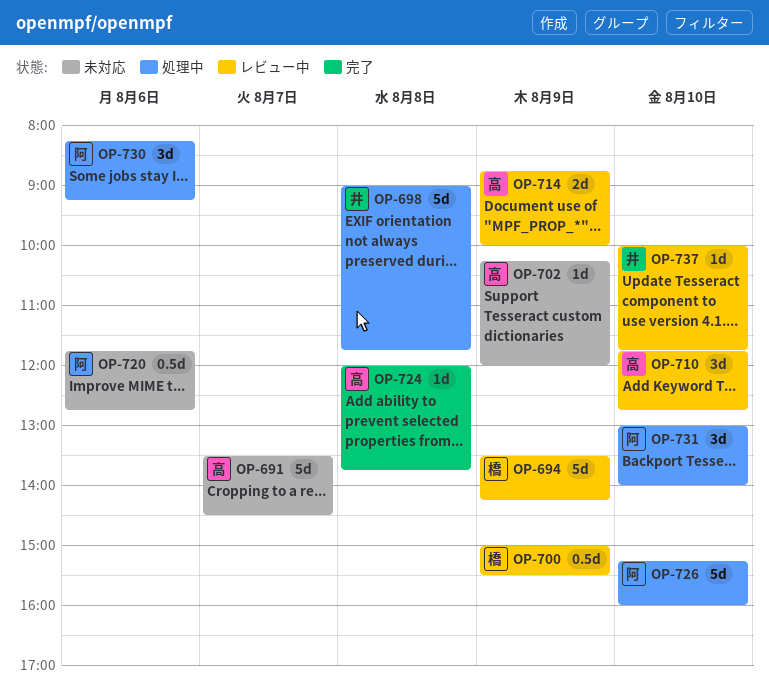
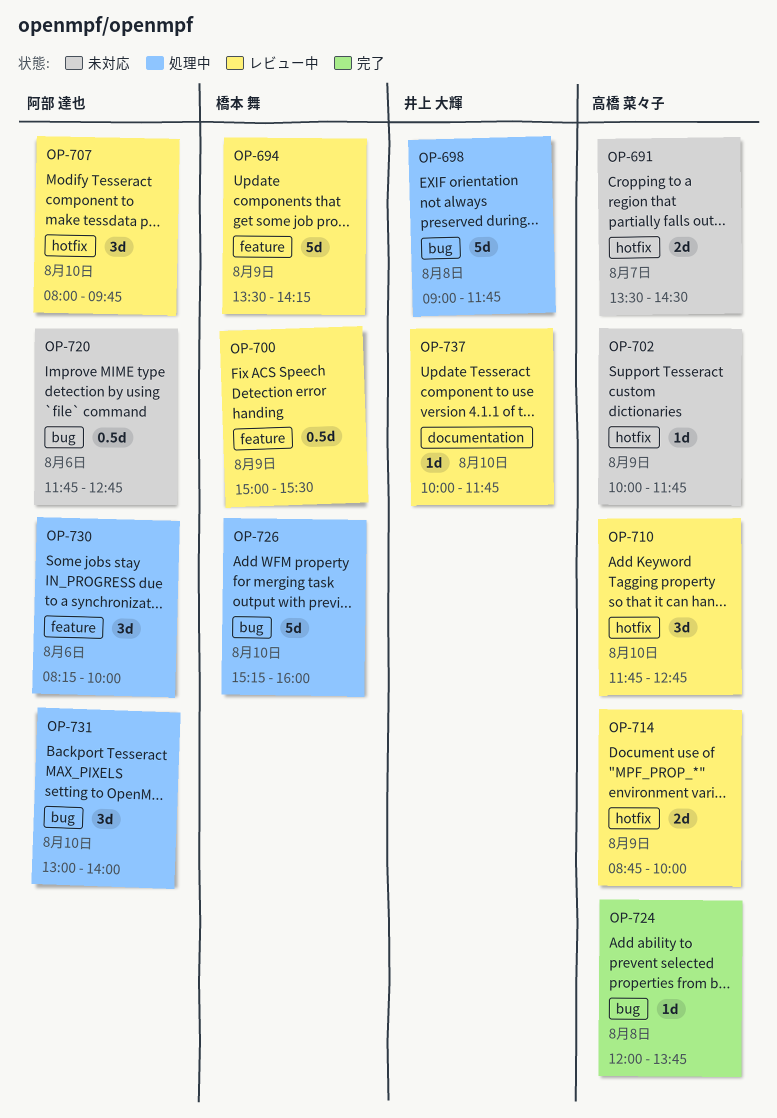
OP-691, estimate: 5d -> 2d
OP-702, begins: 10:15 -> 10:00
OP-702, ends: 12:00 -> 11:45
OP-707: none -> present
OP-726, owner: 阿部 達也 -> 橋本 舞
OP-730, ends: 09:15 -> 10:00

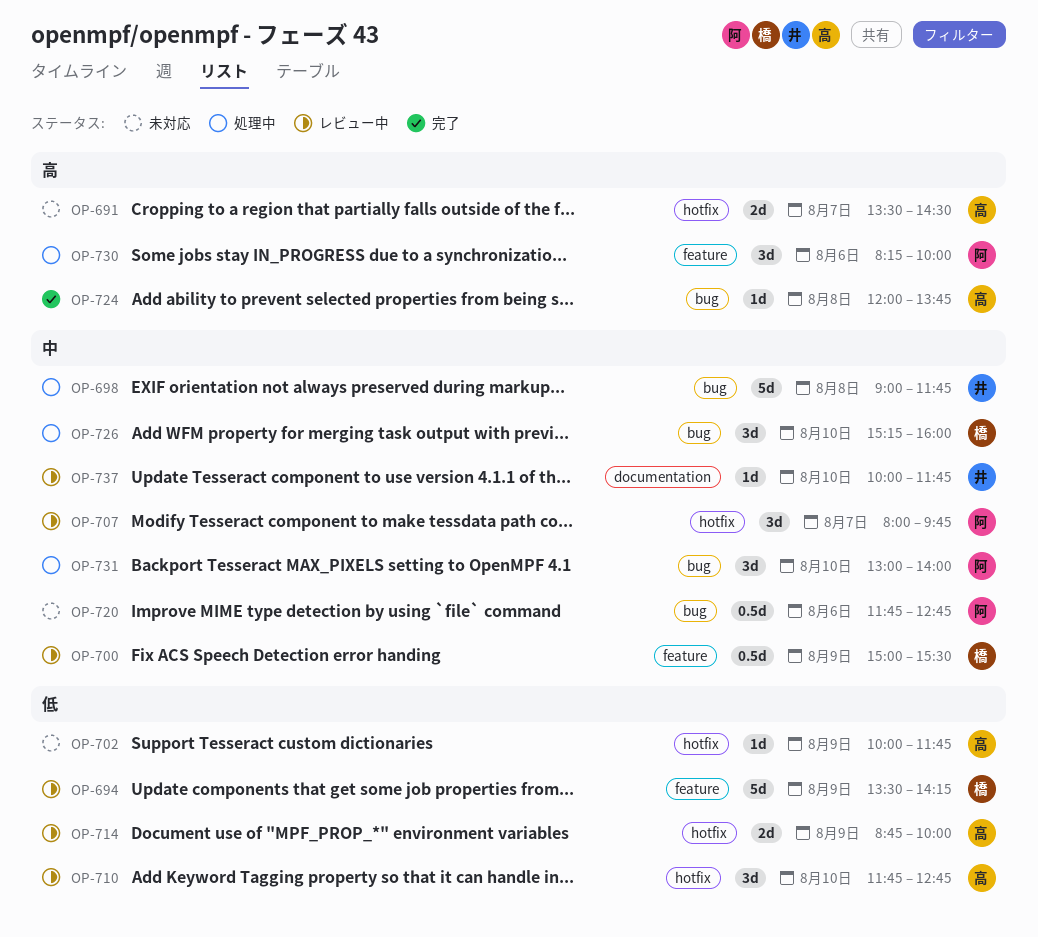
OP-707, day: Aug 10 -> Aug 7
OP-726, estimate: 5d -> 3d

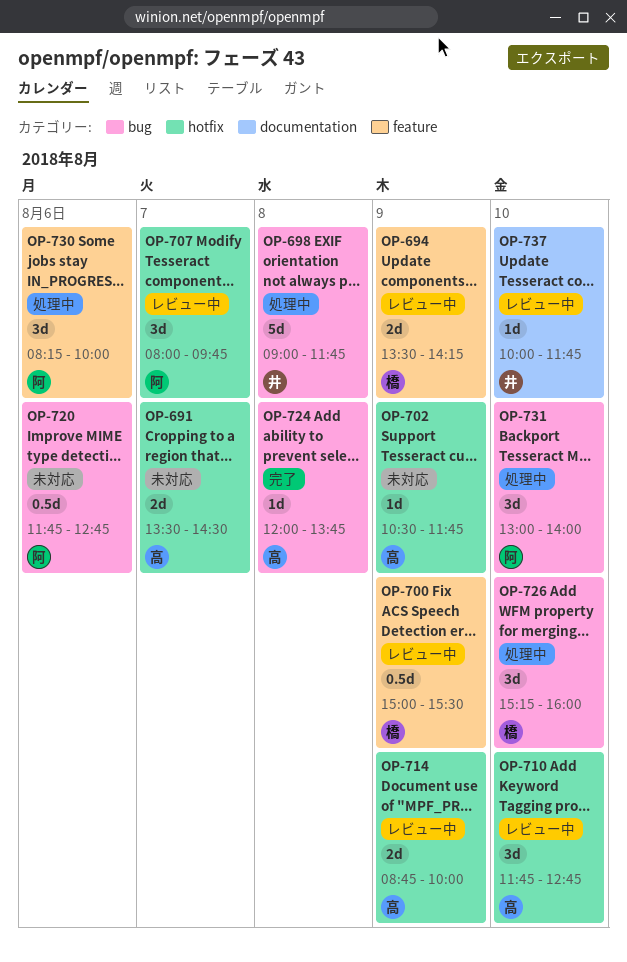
OP-694, estimate: 5d -> 2d
OP-702, begins: 10:00 -> 10:30

